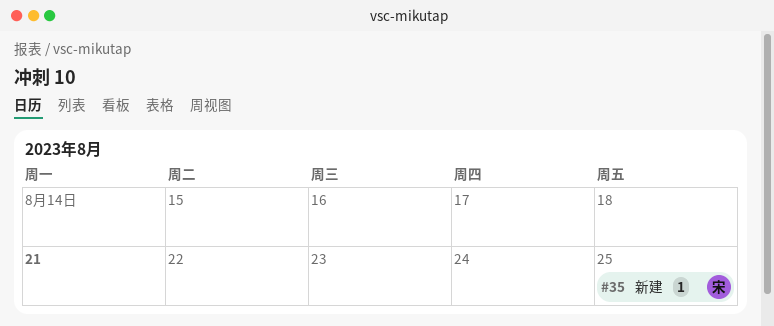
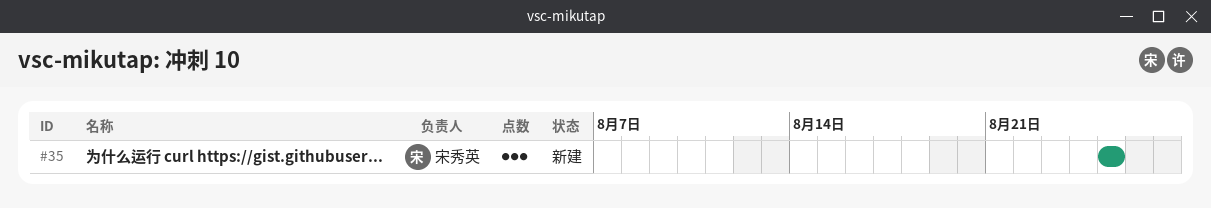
#35, estimate: 1 -> 3

